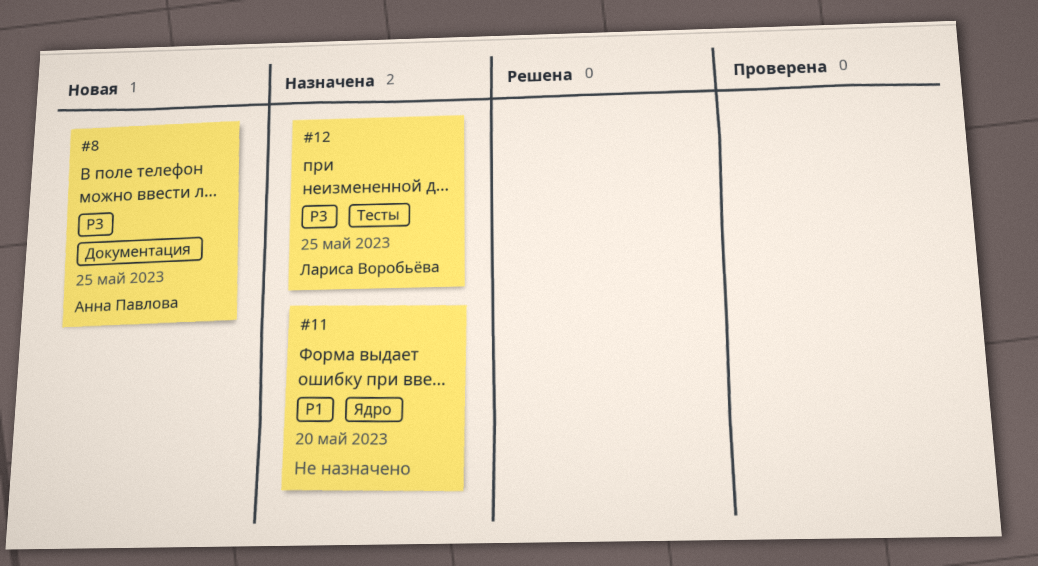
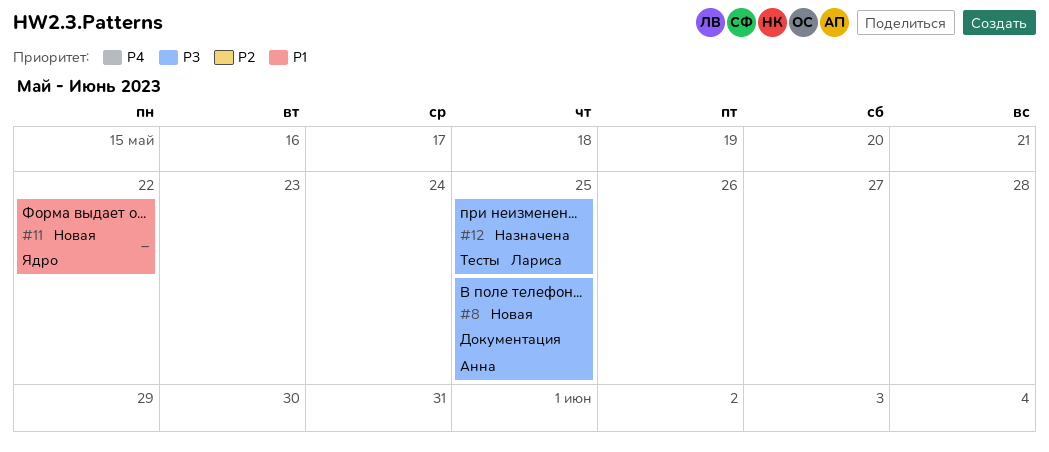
#11, status: Назначена -> Новая
#11, due: May 20 -> May 22

